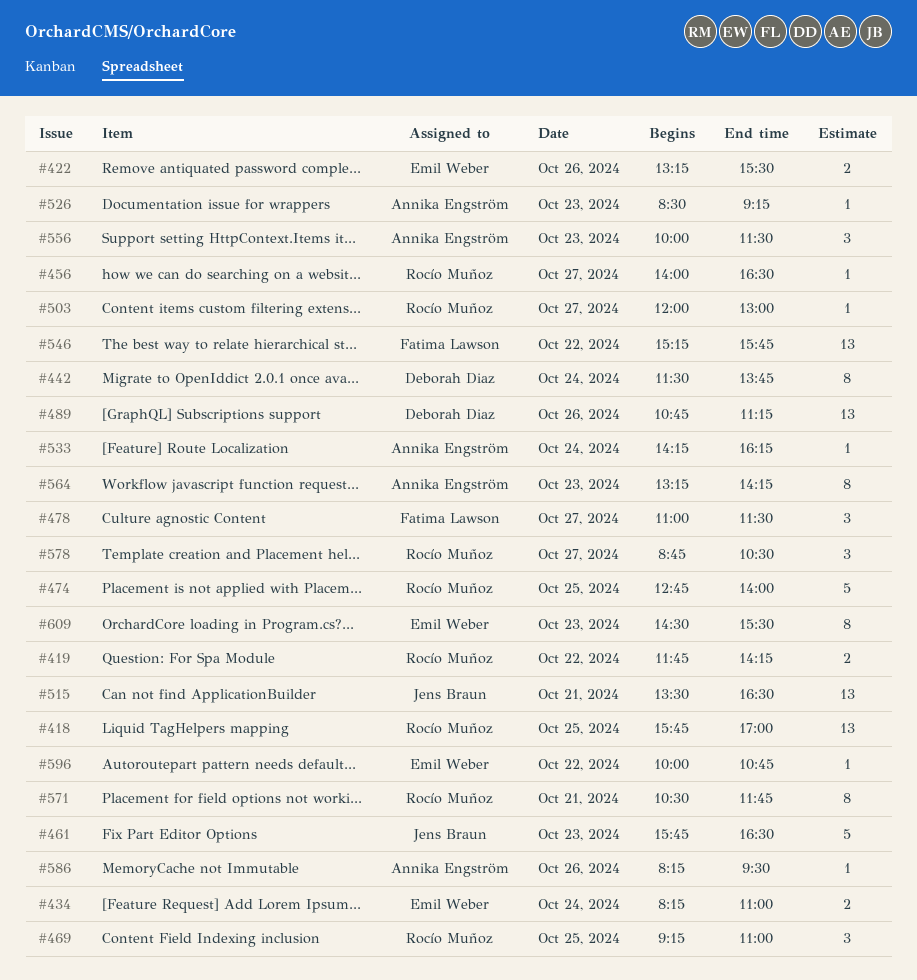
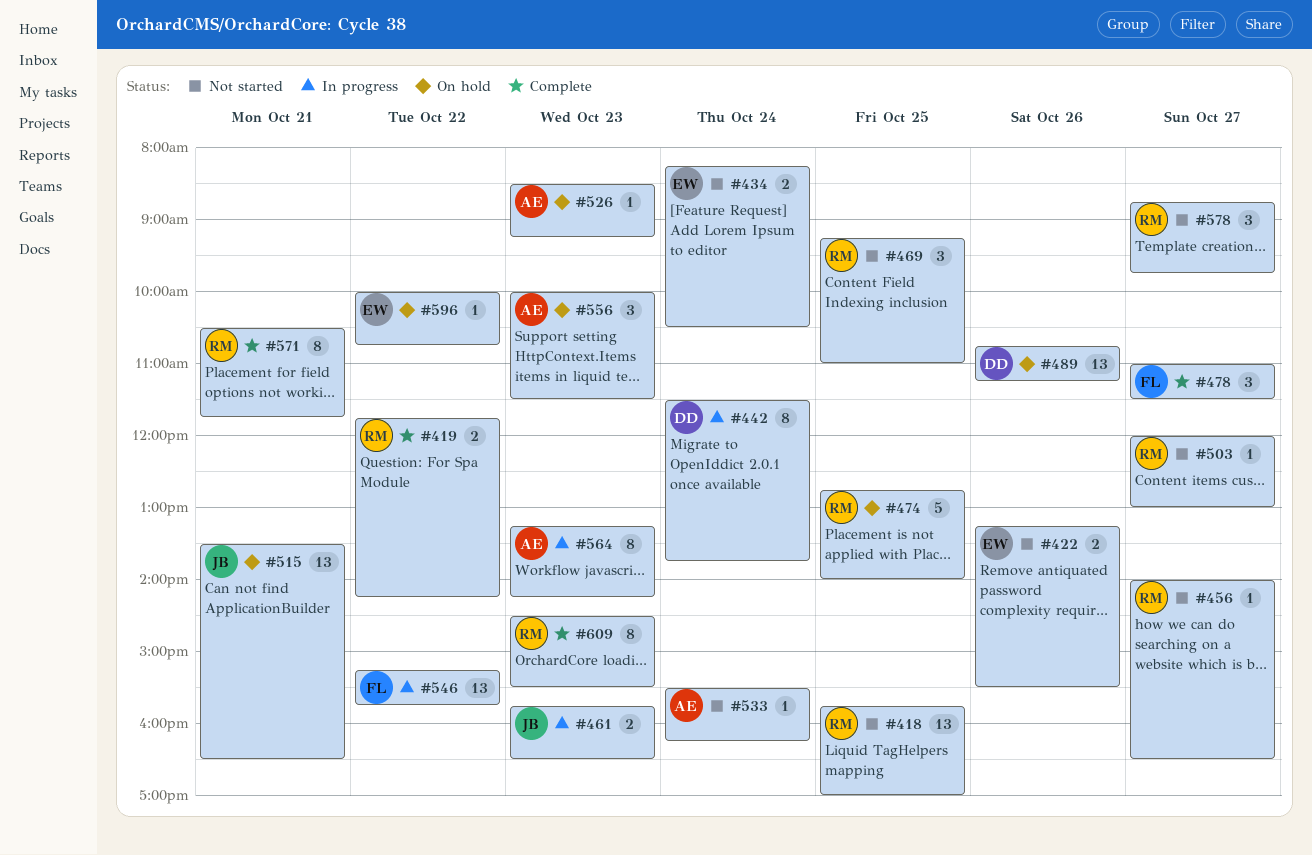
#434, ends: 11:00 -> 10:30
#461, estimate: 5 -> 2
#533, begins: 14:15 -> 15:30
#578, ends: 10:30 -> 09:45
#586: present -> none
#609, owner: Emil Weber -> Rocío Muñoz

